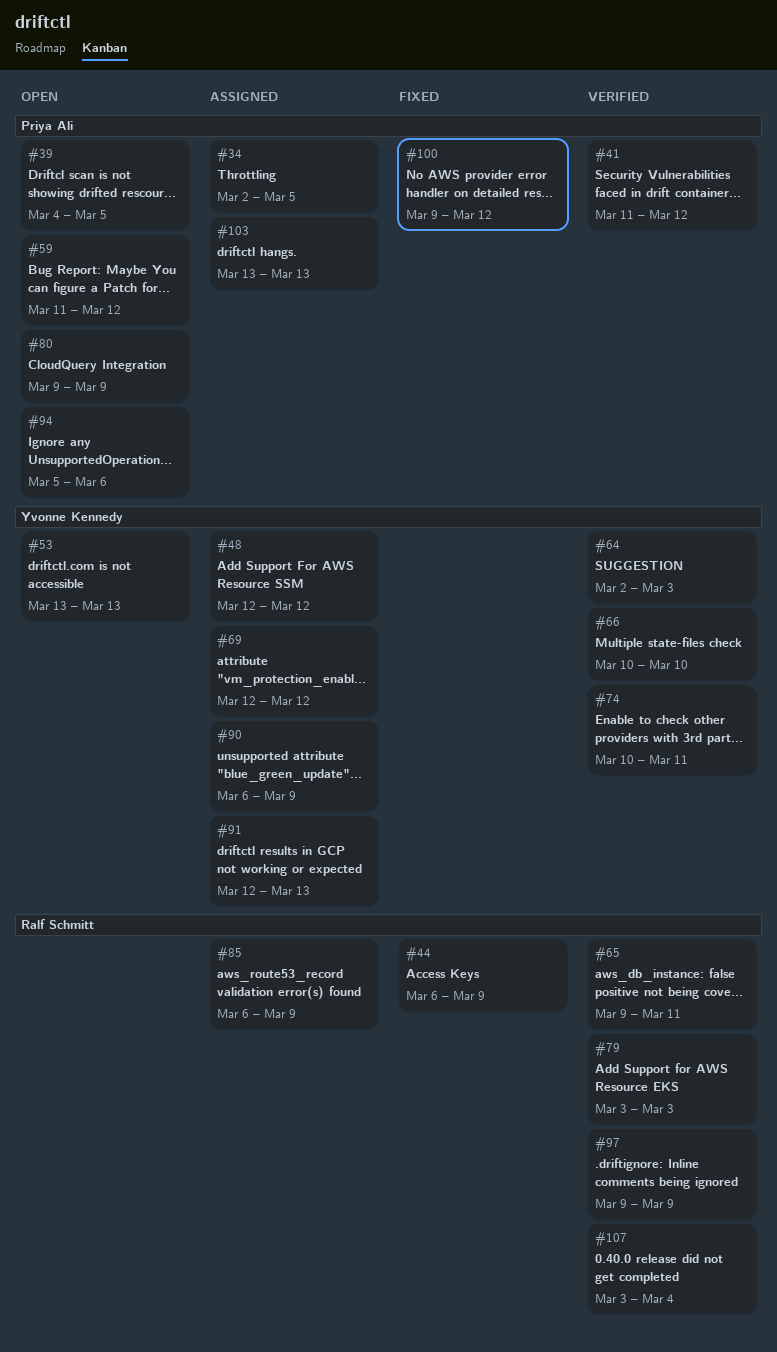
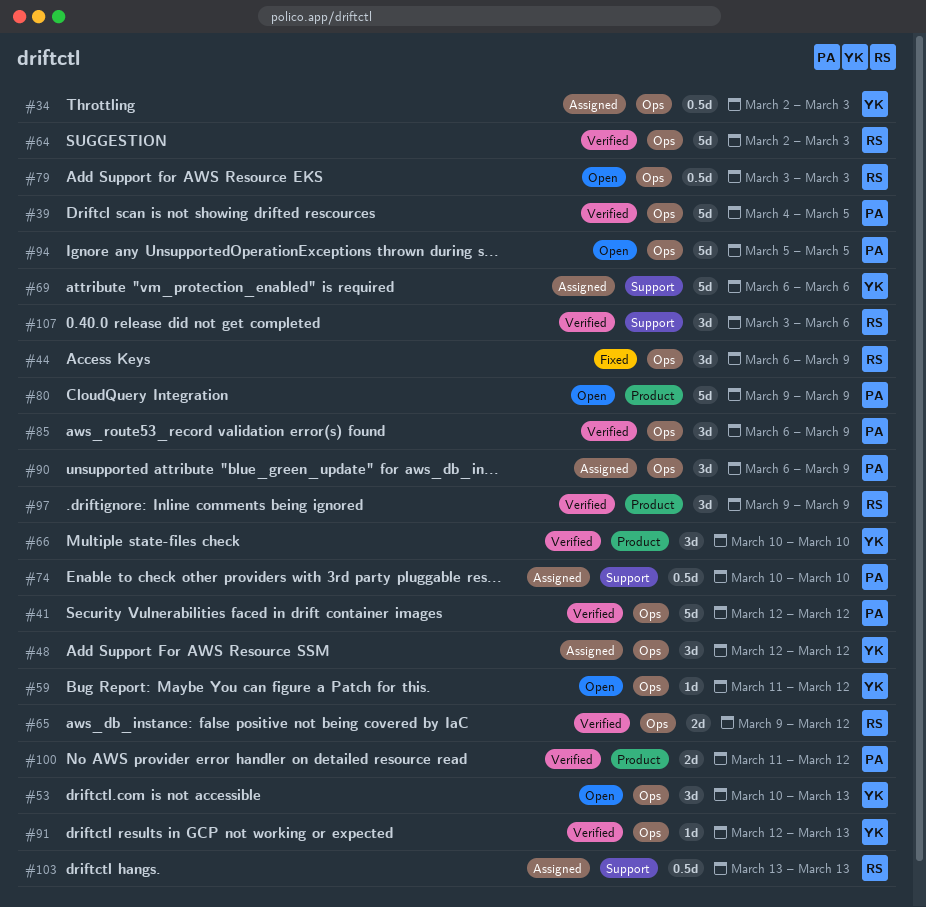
#34, owner: Priya Ali -> Yvonne Kennedy
#34, due: Mar 5 -> Mar 3
#39, status: Open -> Verified
#41, start: Mar 11 -> Mar 12
#53, start: Mar 13 -> Mar 10
#59, owner: Priya Ali -> Yvonne Kennedy
#64, owner: Yvonne Kennedy -> Ralf Schmitt
#65, due: Mar 11 -> Mar 12
#69, start: Mar 12 -> Mar 6
#69, due: Mar 12 -> Mar 6
#74, status: Verified -> Assigned
#74, owner: Yvonne Kennedy -> Priya Ali
#74, due: Mar 11 -> Mar 10
#79, status: Verified -> Open
#85, status: Assigned -> Verified
#85, owner: Ralf Schmitt -> Priya Ali
#90, owner: Yvonne Kennedy -> Priya Ali
#91, status: Assigned -> Verified
#94, due: Mar 6 -> Mar 5
#100, status: Fixed -> Verified
#100, start: Mar 9 -> Mar 11
#103, owner: Priya Ali -> Ralf Schmitt
#107, due: Mar 4 -> Mar 6

